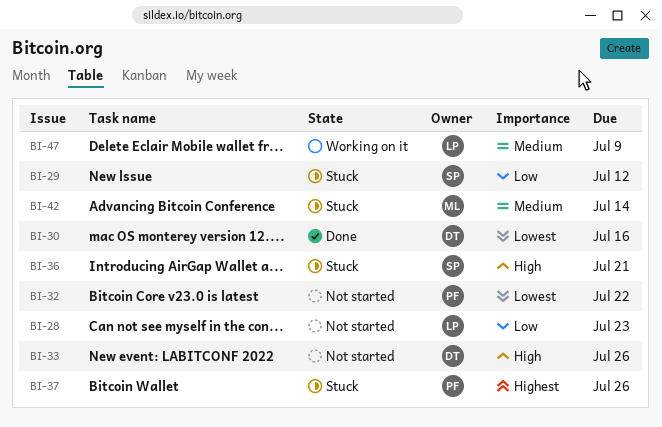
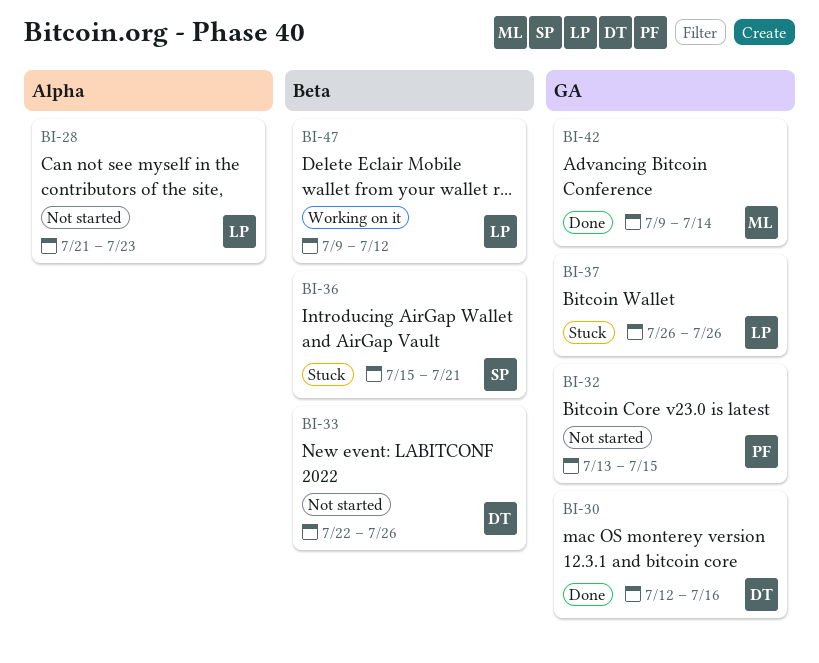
BI-29: present -> none
BI-32, due: Jul 22 -> Jul 15
BI-37, owner: PF -> LP
BI-42, status: Stuck -> Done
BI-47, due: Jul 9 -> Jul 12

